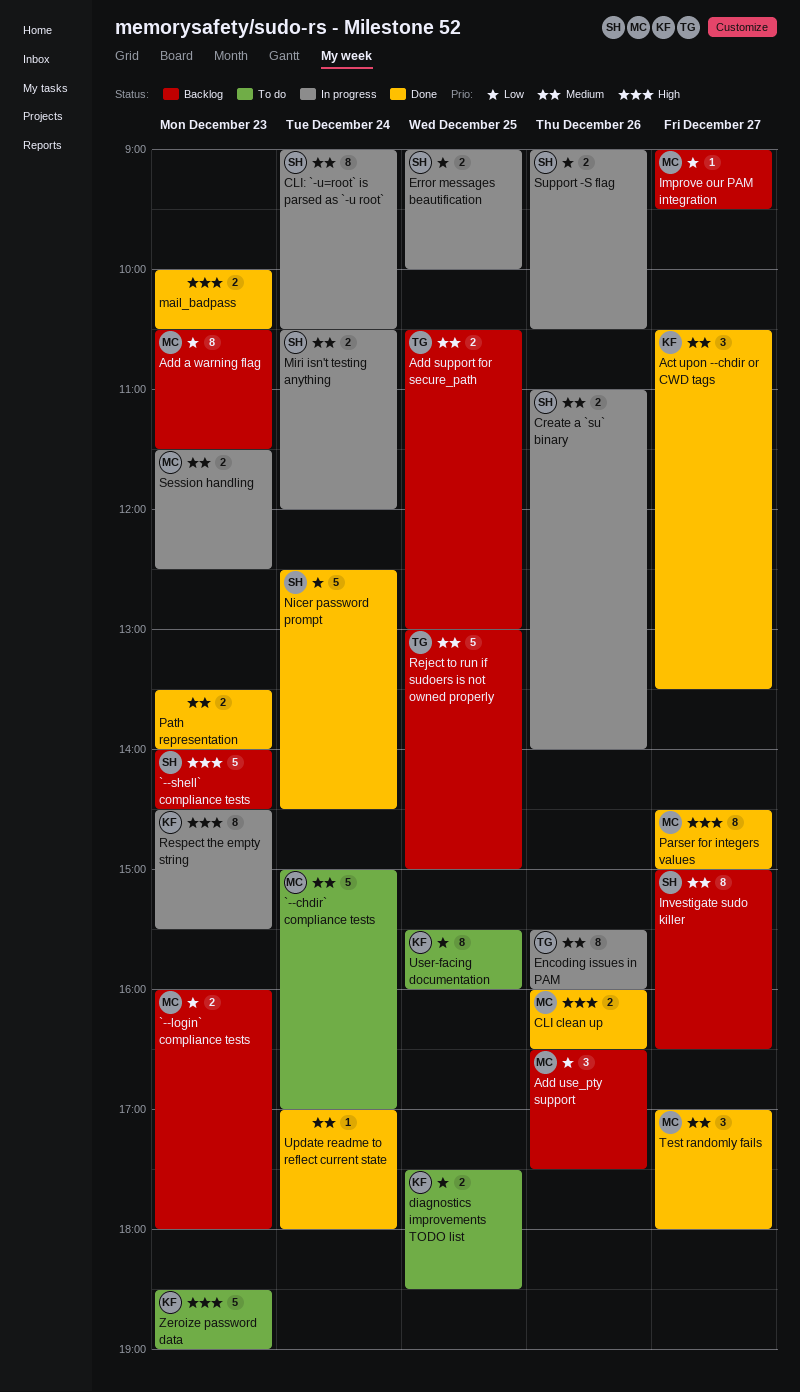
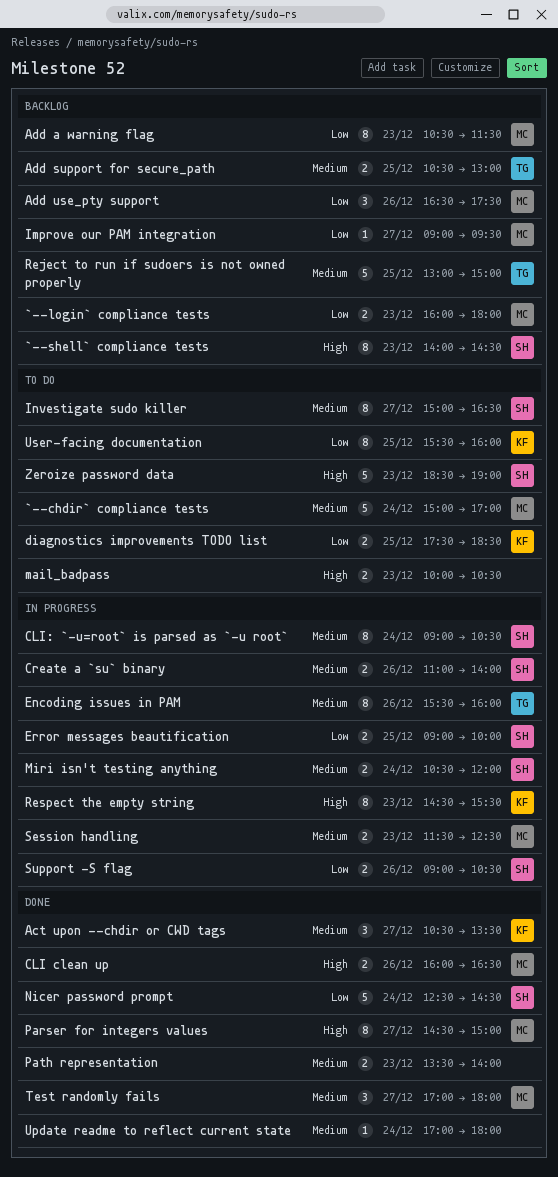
`--shell` compliance tests, estimate: 5 -> 8
Investigate sudo killer, status: Backlog -> To do
mail_badpass, status: Done -> To do
Zeroize password data, owner: KF -> SH

